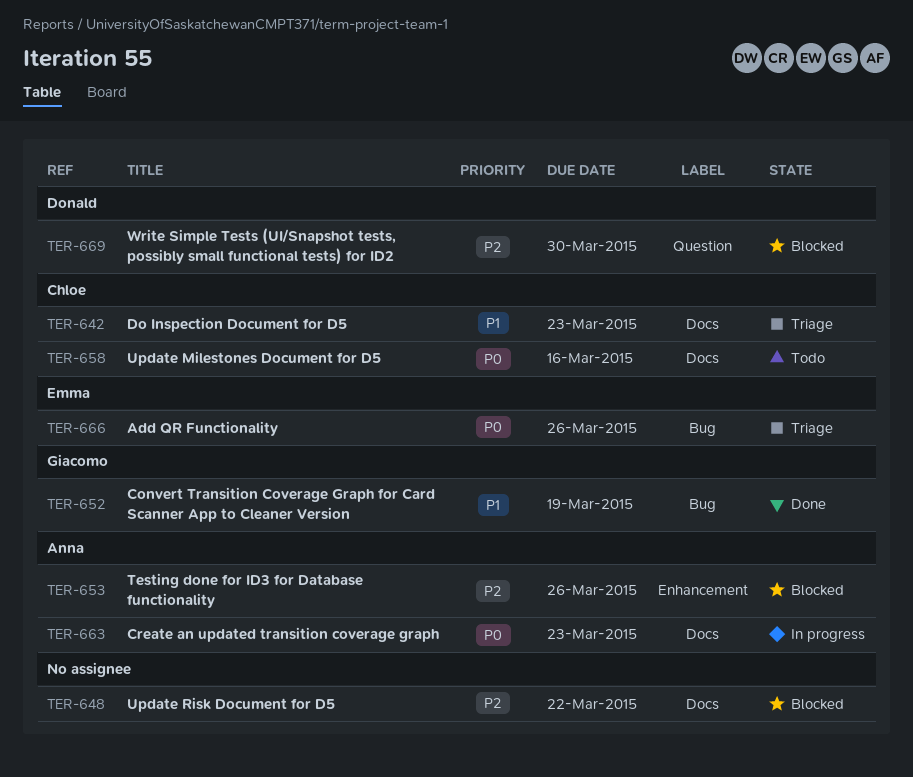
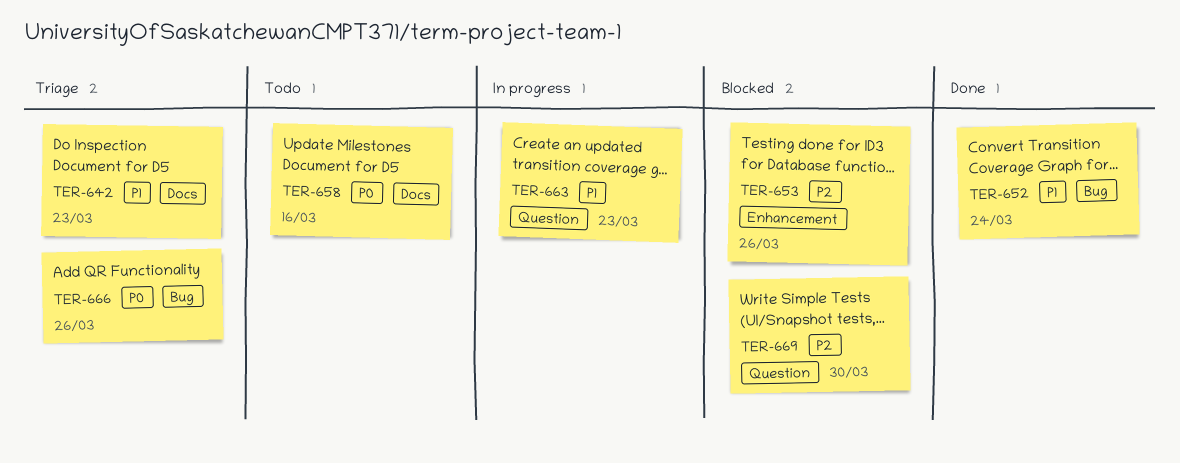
TER-648: present -> none
TER-652, due: Mar 19 -> Mar 24
TER-663, priority: P0 -> P1
TER-663, label: Docs -> Question

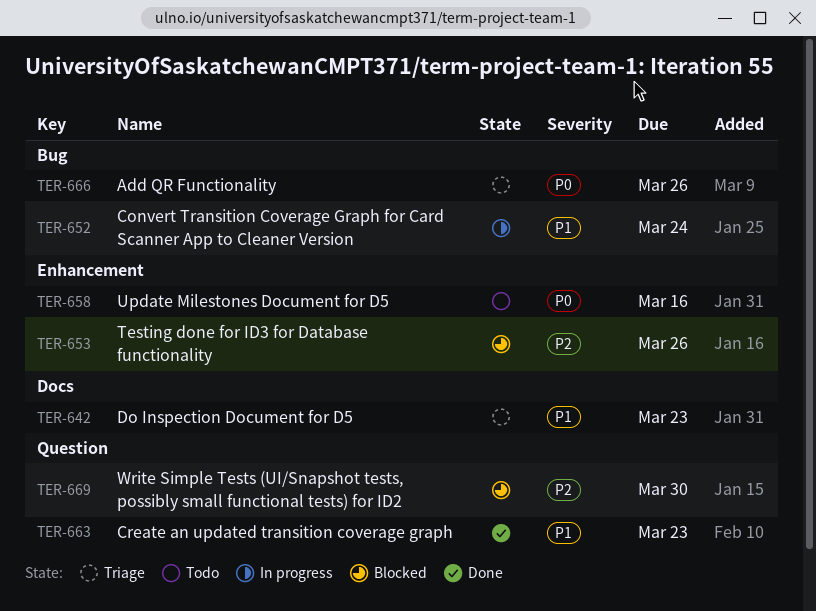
TER-652, status: Done -> In progress
TER-658, label: Docs -> Enhancement
TER-663, status: In progress -> Done

